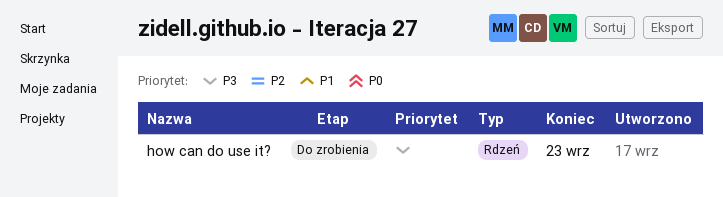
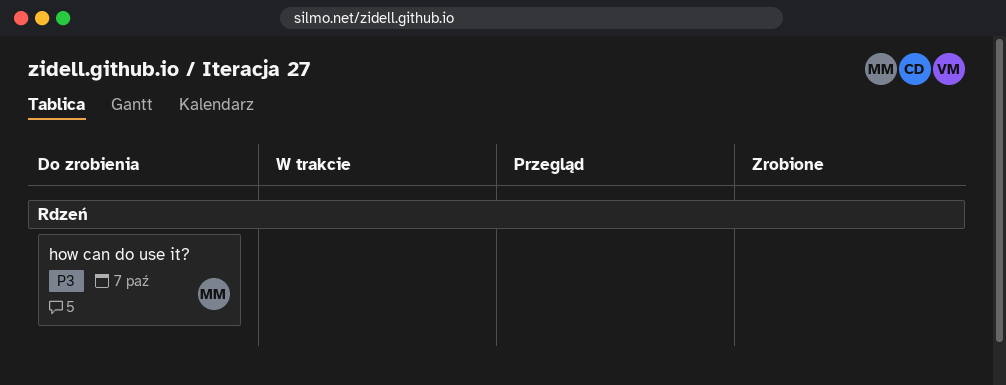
how can do use it?, due: Sep 23 -> Oct 7

